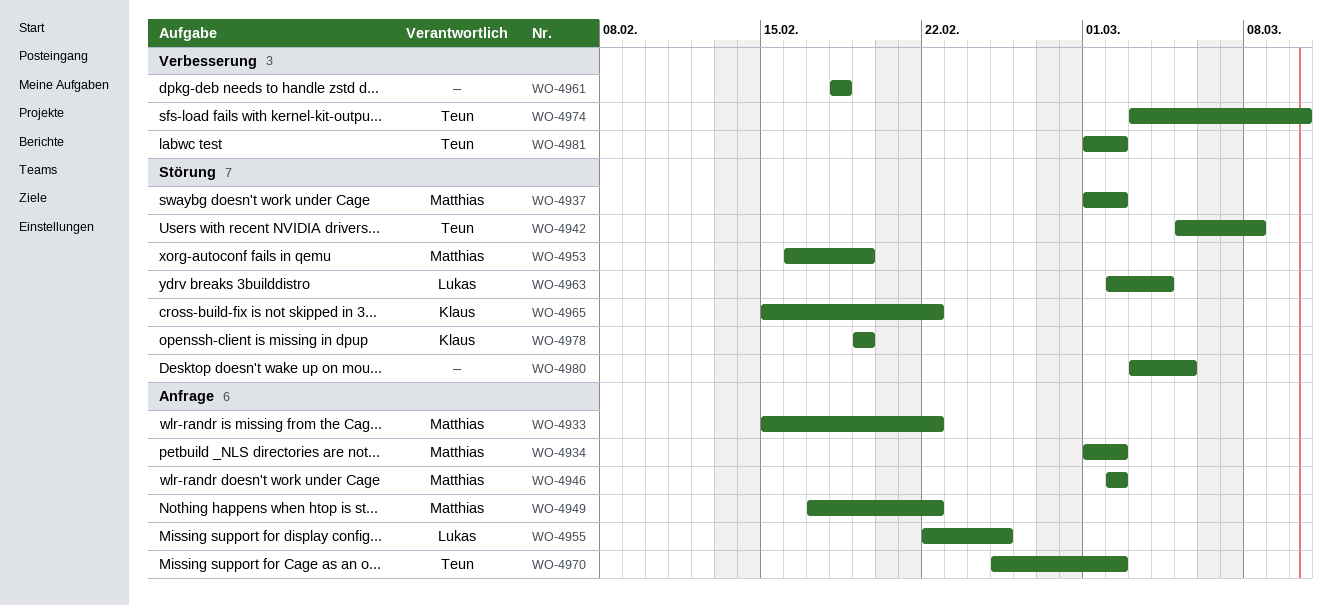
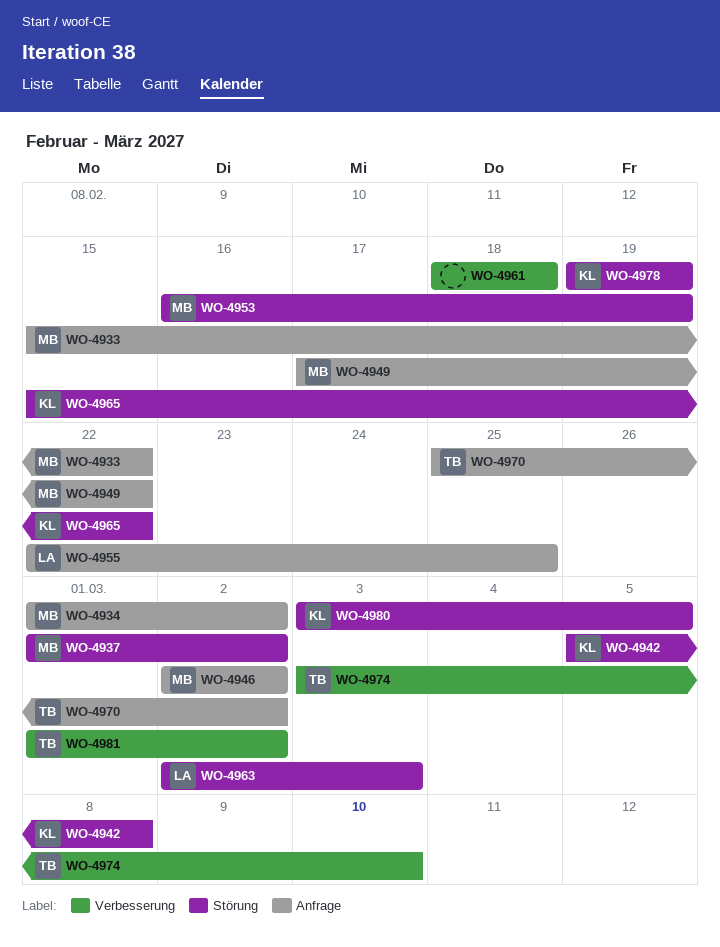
WO-4942, owner: Teun -> Klaus
WO-4963, due: Mar 4 -> Mar 3
WO-4980, owner: none -> Klaus

